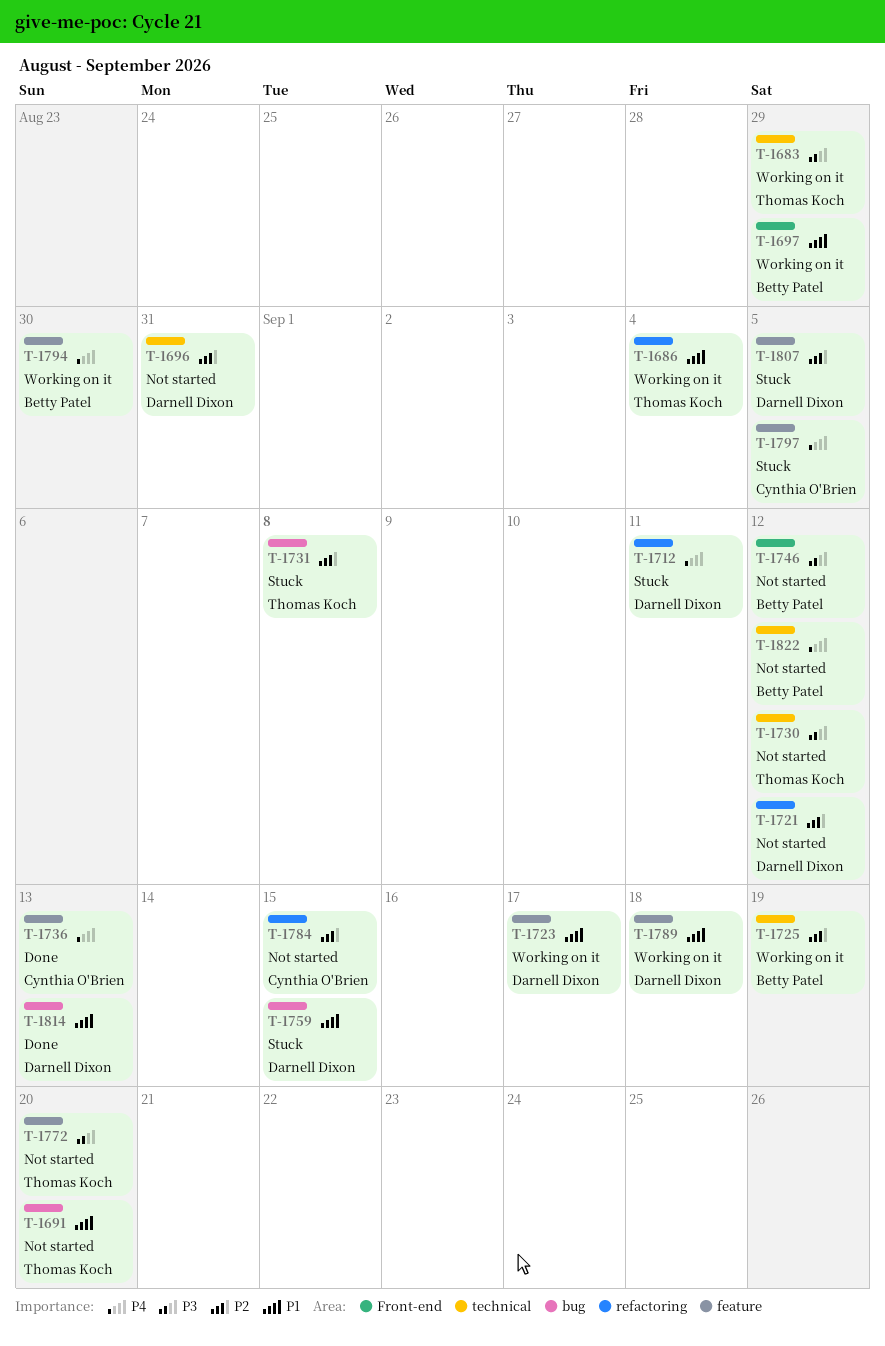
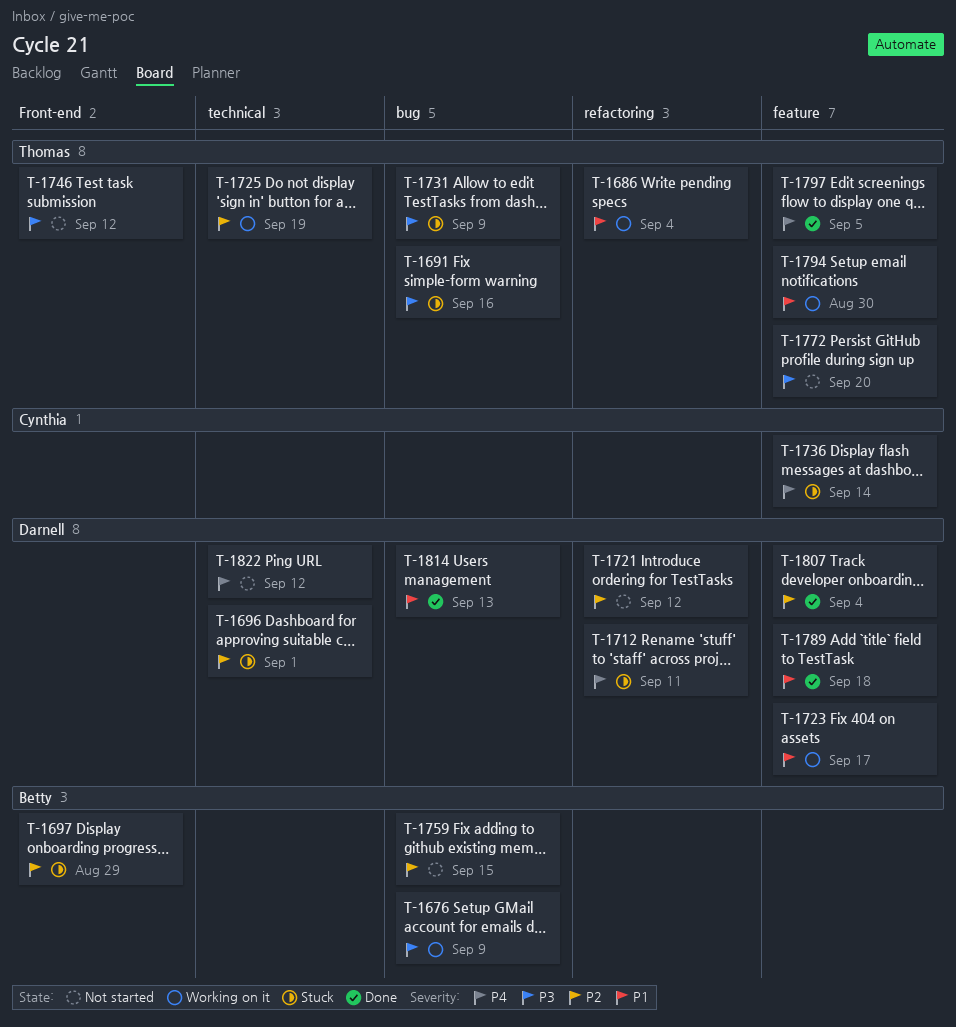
T-1676: none -> present
T-1683: present -> none
T-1691, status: Not started -> Stuck
T-1691, priority: P1 -> P3
T-1691, due: Sep 20 -> Sep 16
T-1696, status: Not started -> Stuck
T-1696, due: Aug 31 -> Sep 1
T-1697, status: Working on it -> Stuck
T-1697, priority: P1 -> P2
T-1725, owner: Betty Patel -> Thomas Koch
T-1730: present -> none
T-1731, priority: P2 -> P3
T-1731, due: Sep 8 -> Sep 9
T-1736, status: Done -> Stuck
T-1736, due: Sep 13 -> Sep 14
T-1746, owner: Betty Patel -> Thomas Koch
T-1759, status: Stuck -> Not started
T-1759, owner: Darnell Dixon -> Betty Patel
T-1759, priority: P1 -> P2
T-1784: present -> none
T-1789, status: Working on it -> Done
T-1794, owner: Betty Patel -> Thomas Koch
T-1794, priority: P4 -> P1
T-1797, status: Stuck -> Done
T-1797, owner: Cynthia O'Brien -> Thomas Koch
T-1807, status: Stuck -> Done
T-1807, due: Sep 5 -> Sep 4
T-1822, owner: Betty Patel -> Darnell Dixon

